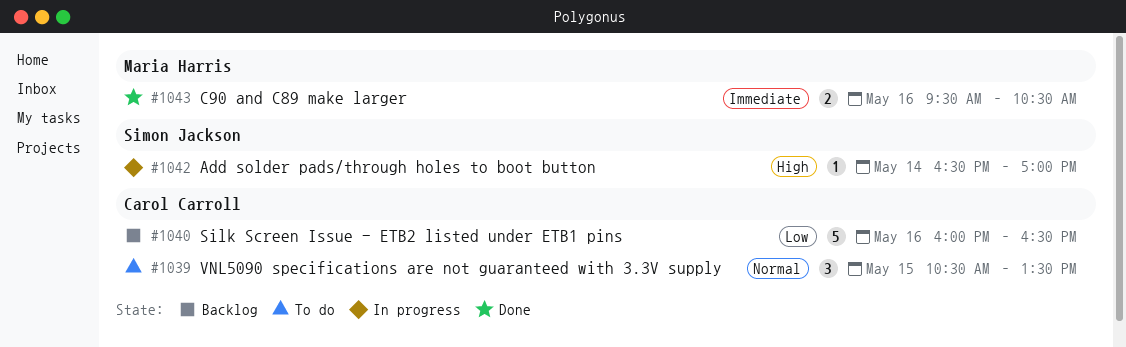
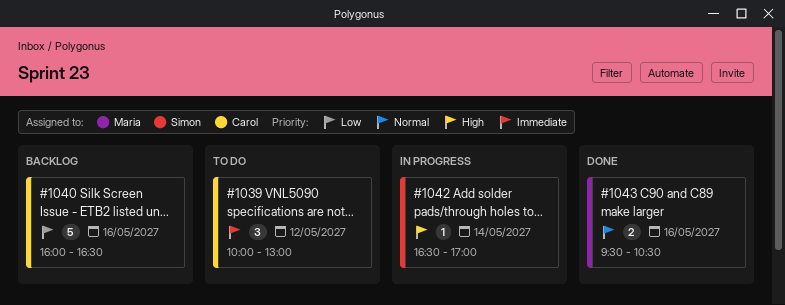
#1039, priority: Normal -> Immediate
#1039, day: May 15 -> May 12
#1039, begins: 10:30 -> 10:00
#1039, ends: 13:30 -> 13:00
#1043, priority: Immediate -> Normal

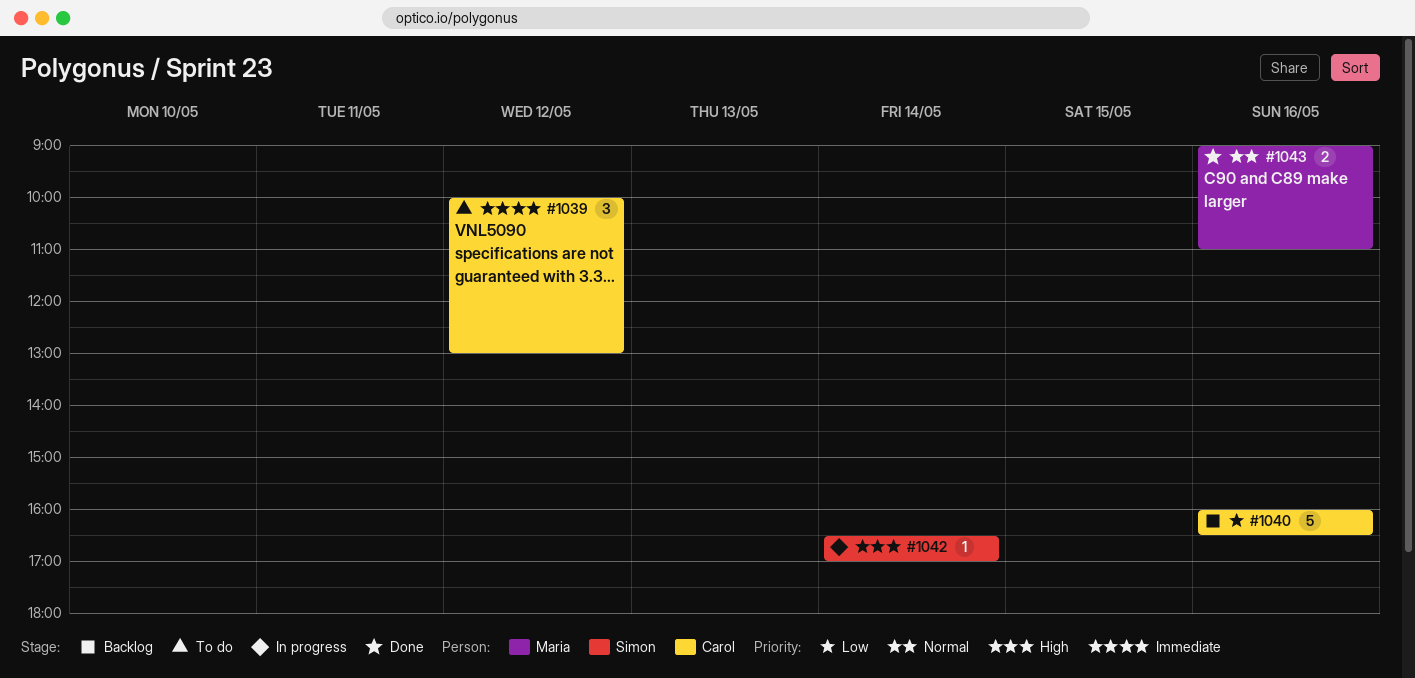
#1043, begins: 09:30 -> 09:00
#1043, ends: 10:30 -> 11:00

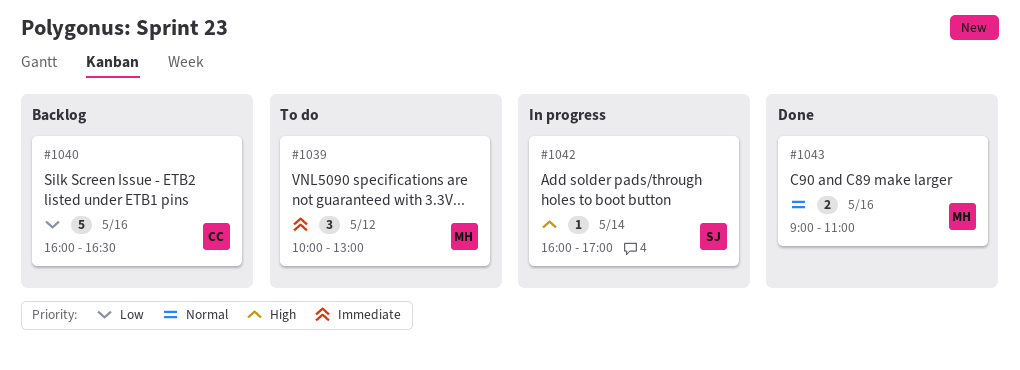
#1039, owner: Carol -> Maria
#1042, begins: 16:30 -> 16:00

